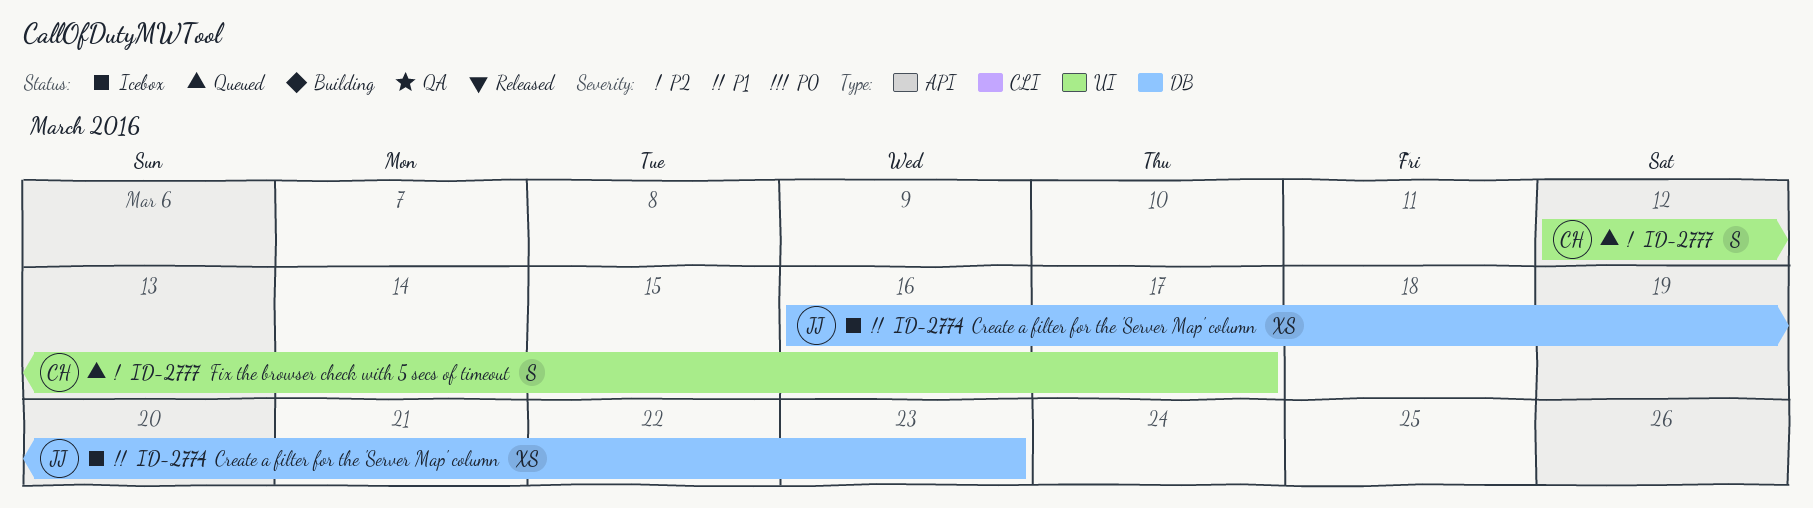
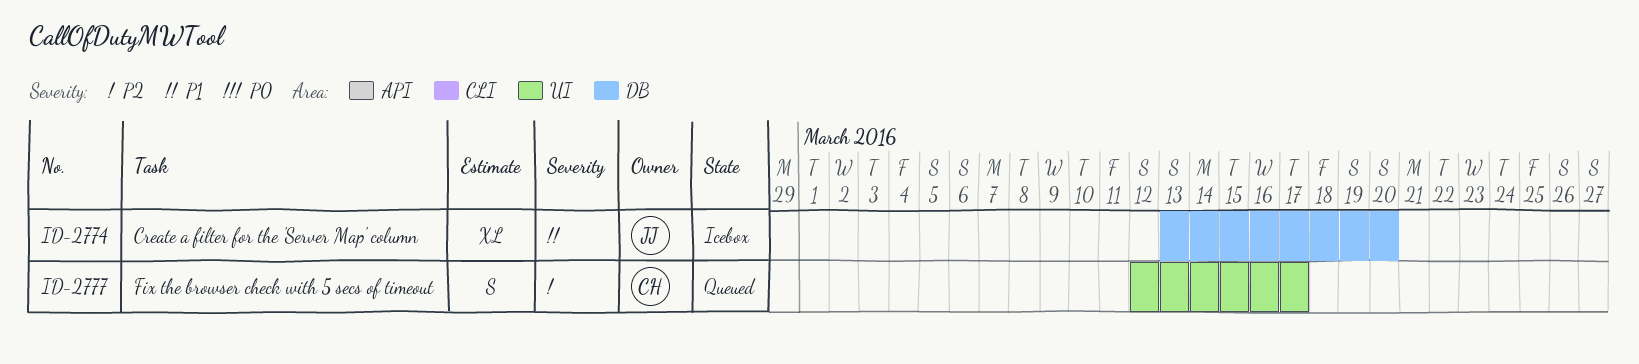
ID-2774, estimate: XS -> XL
ID-2774, start: Mar 16 -> Mar 13
ID-2774, due: Mar 23 -> Mar 20

